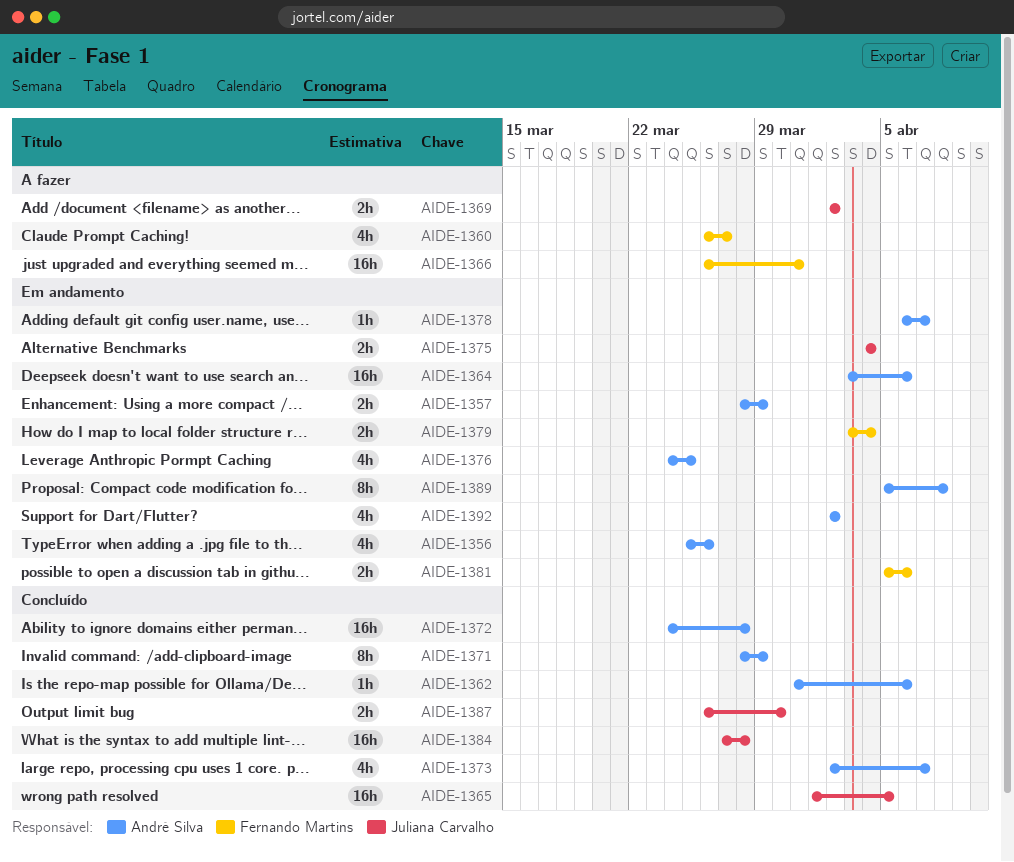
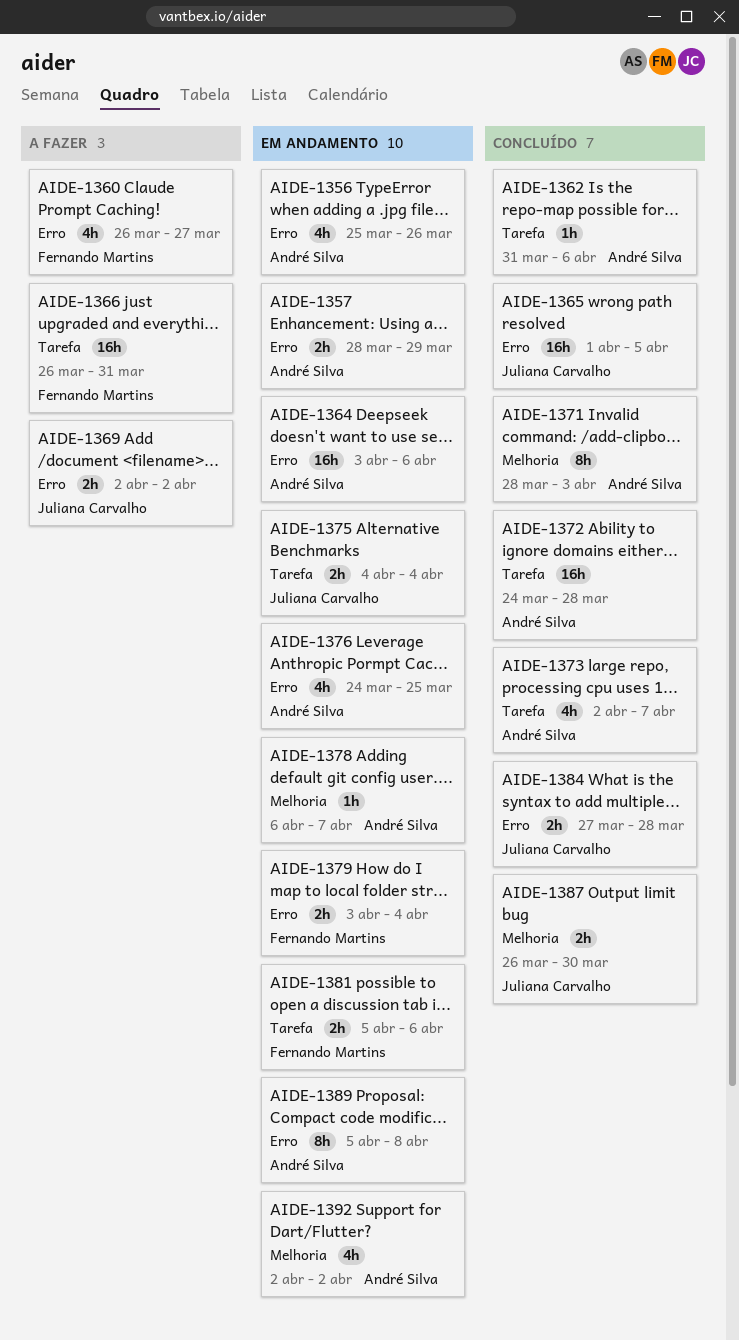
AIDE-1371, due: Mar 29 -> Apr 3
AIDE-1384, estimate: 16h -> 2h

